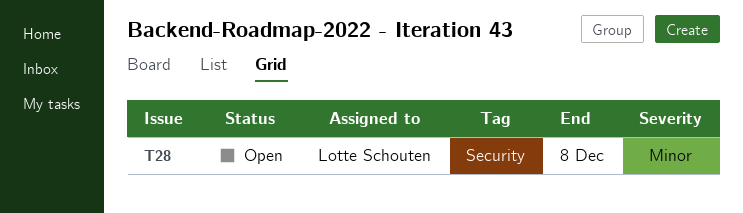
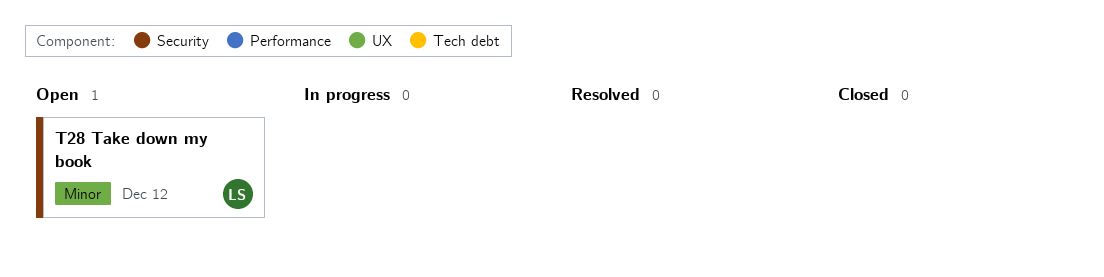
T28, due: Dec 8 -> Dec 12

